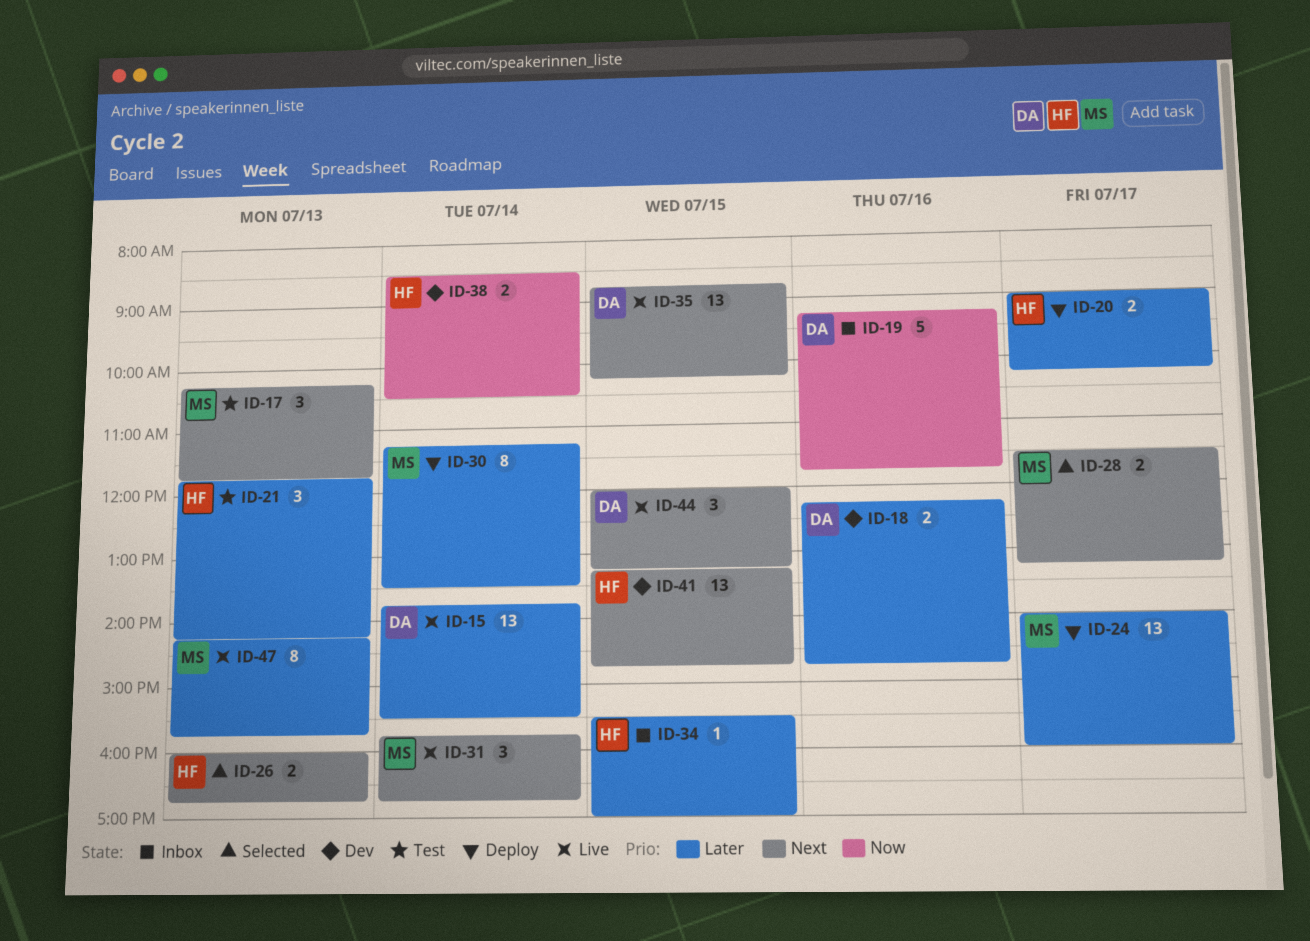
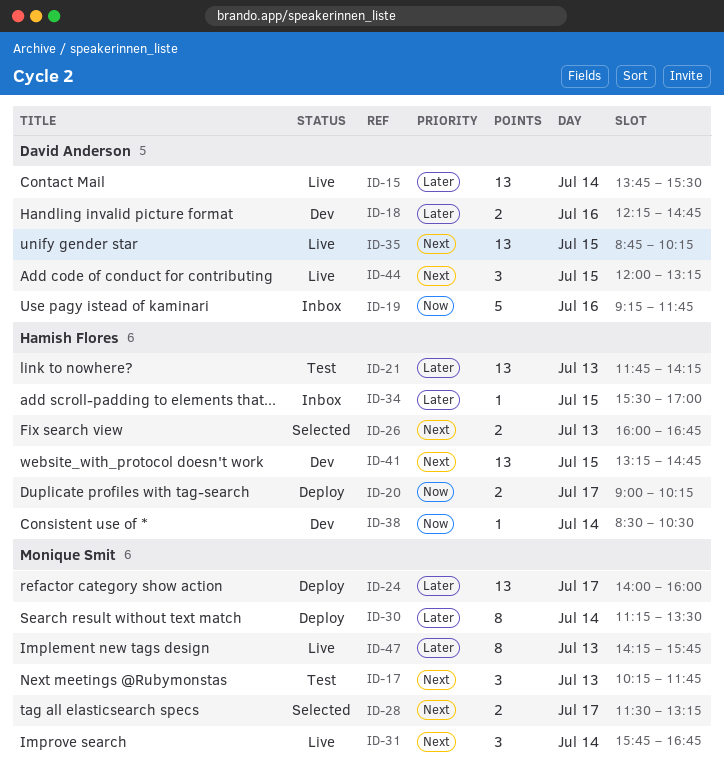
ID-20, priority: Later -> Now
ID-21, estimate: 3 -> 13
ID-38, estimate: 2 -> 1

